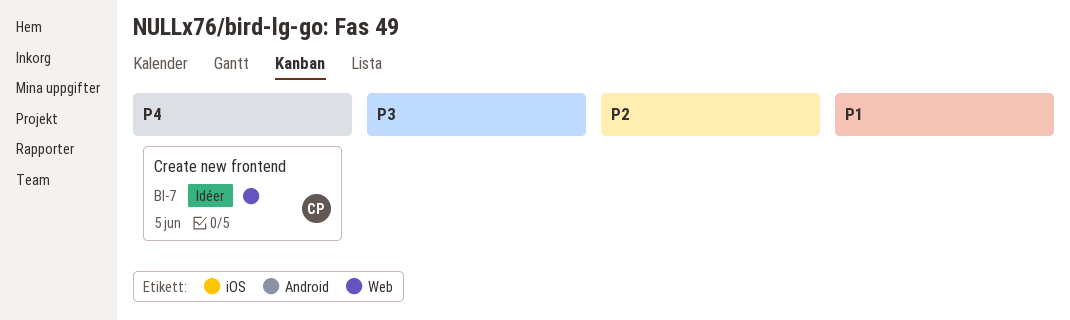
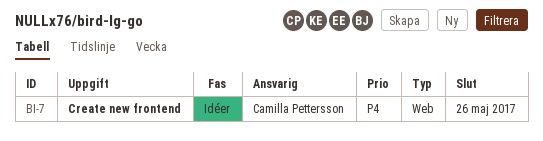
BI-7, due: Jun 5 -> May 26

